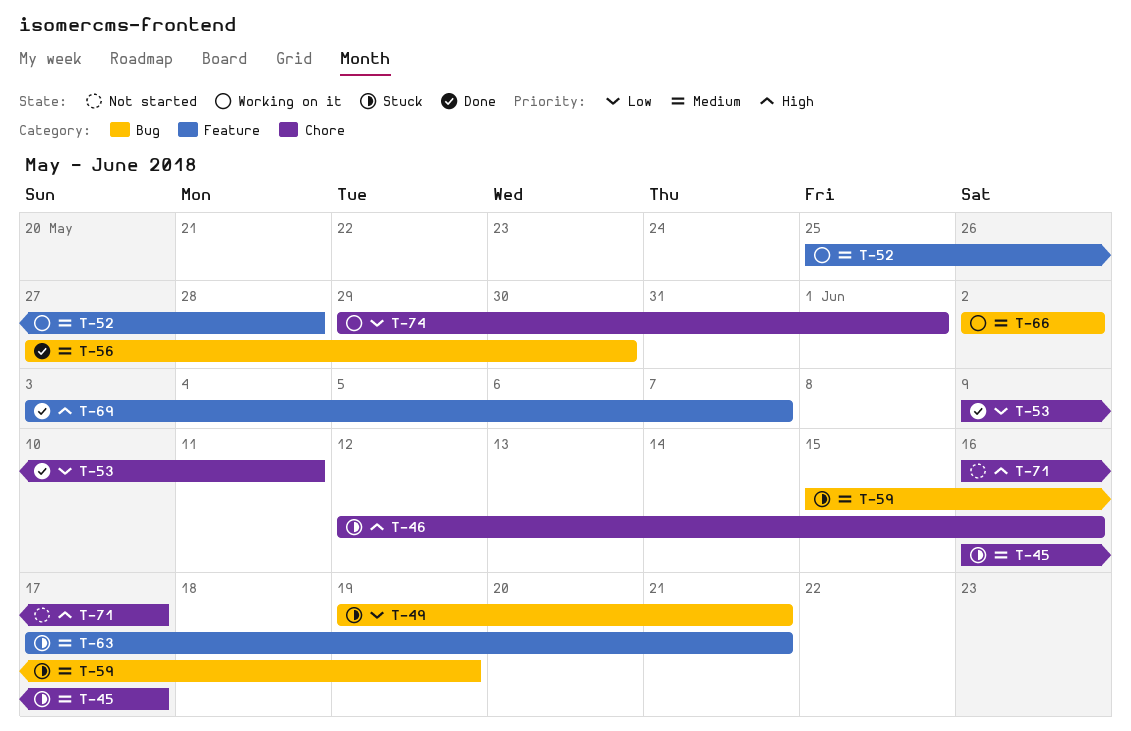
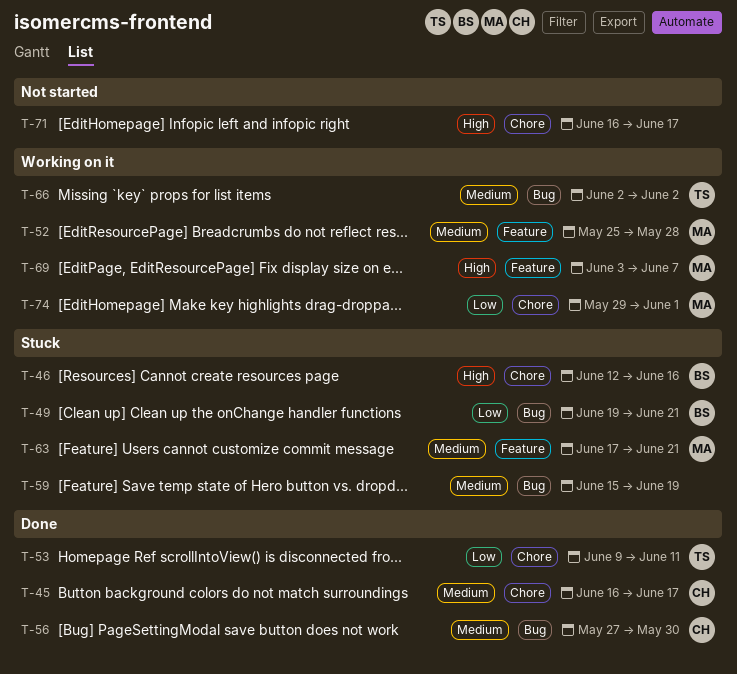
T-45, status: Stuck -> Done
T-69, status: Done -> Working on it

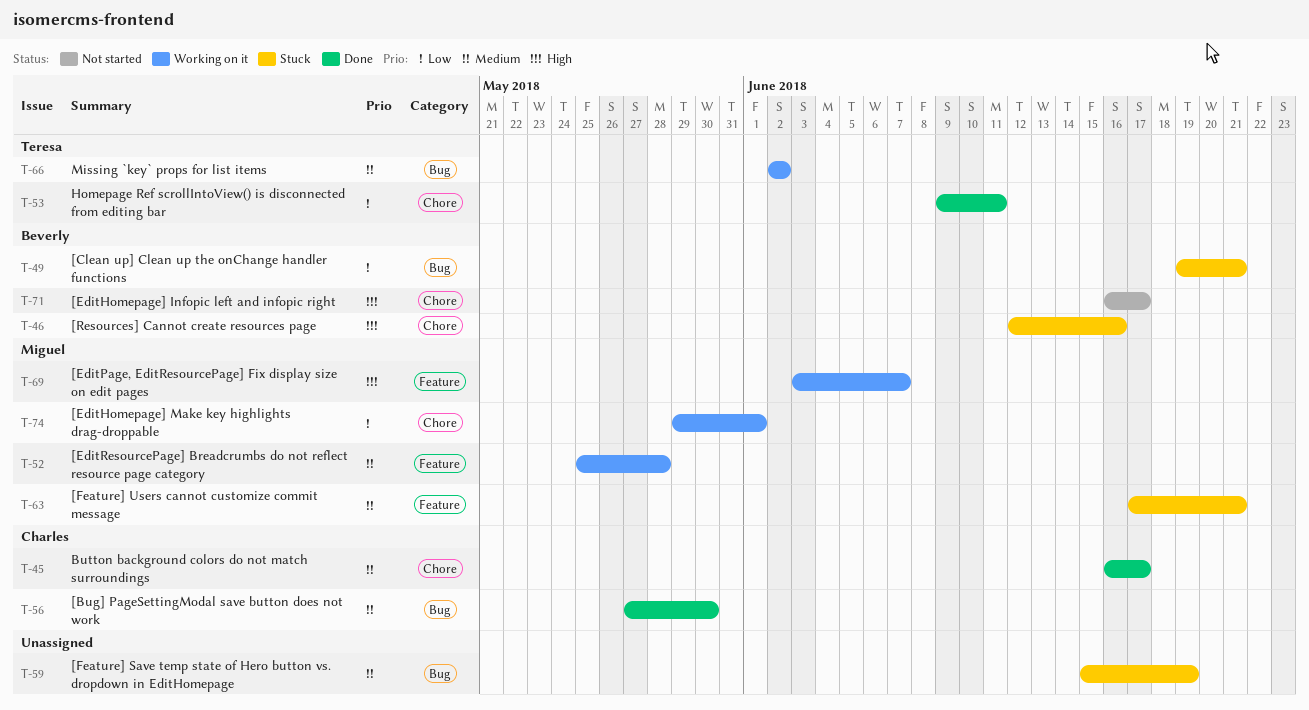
T-71, owner: none -> Beverly

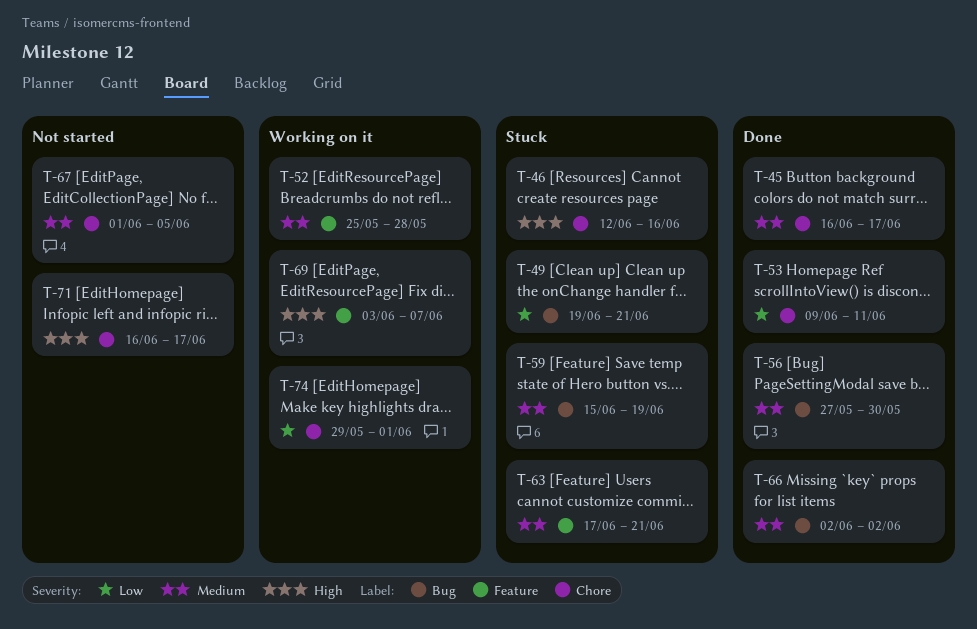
T-66, status: Working on it -> Done
T-67: none -> present

